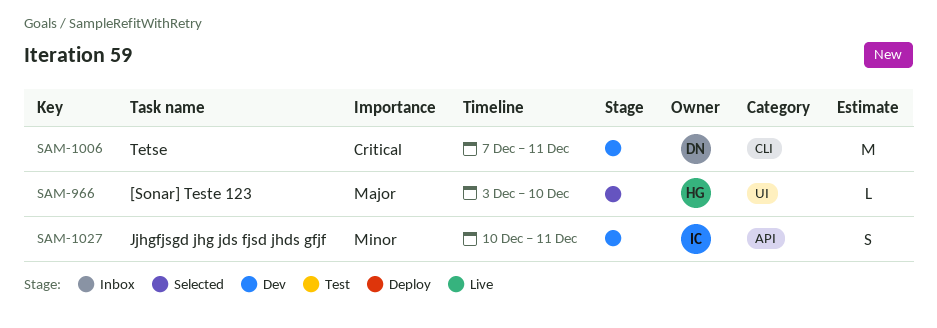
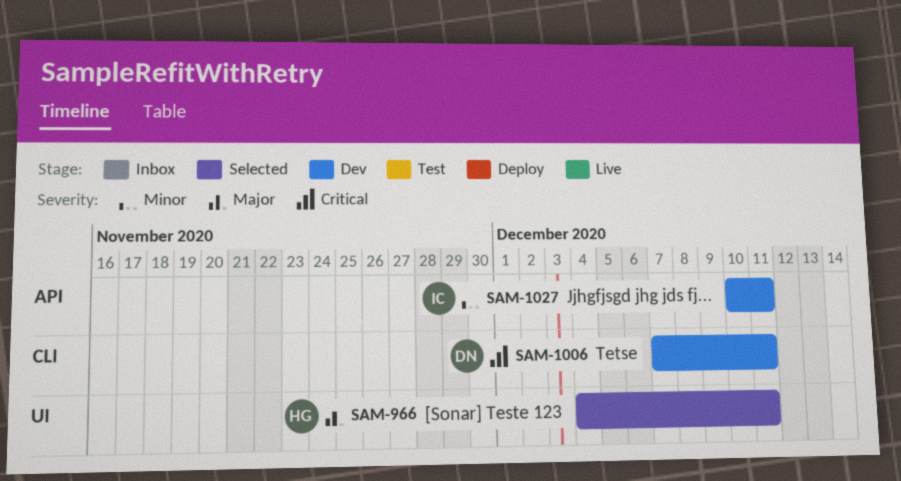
SAM-966, start: Dec 3 -> Dec 4
SAM-966, due: Dec 10 -> Dec 11

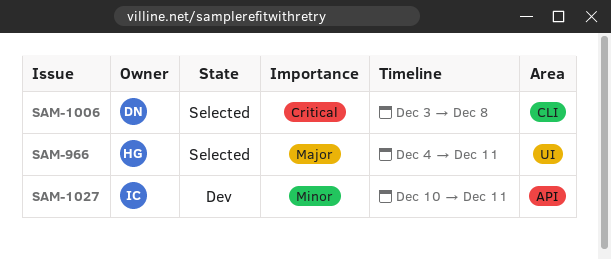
SAM-1006, status: Dev -> Selected
SAM-1006, start: Dec 7 -> Dec 3
SAM-1006, due: Dec 11 -> Dec 8

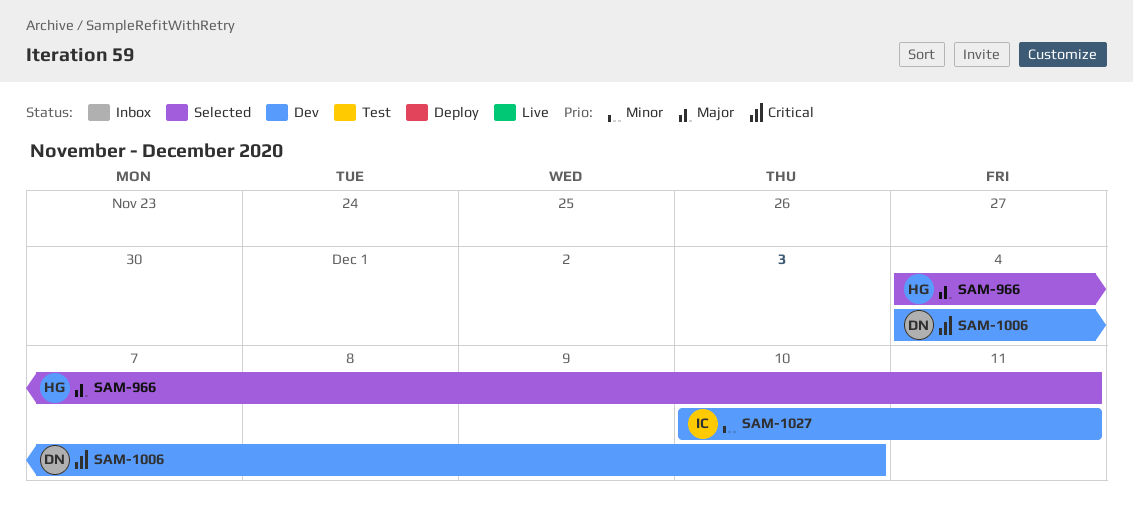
SAM-1006, status: Selected -> Dev
SAM-1006, start: Dec 3 -> Dec 4
SAM-1006, due: Dec 8 -> Dec 10

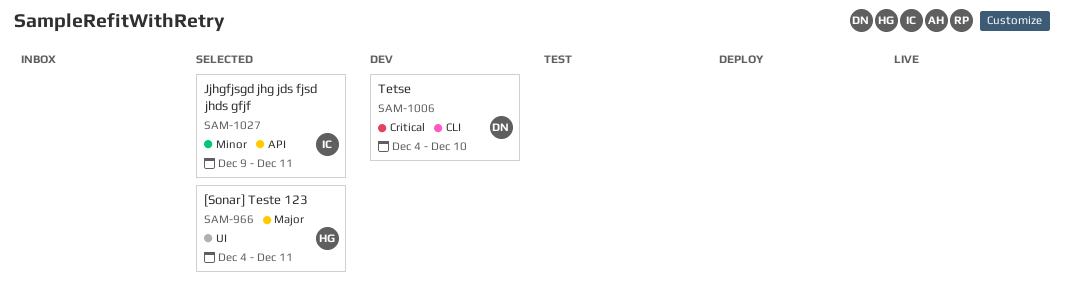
SAM-1027, status: Dev -> Selected
SAM-1027, start: Dec 10 -> Dec 9

